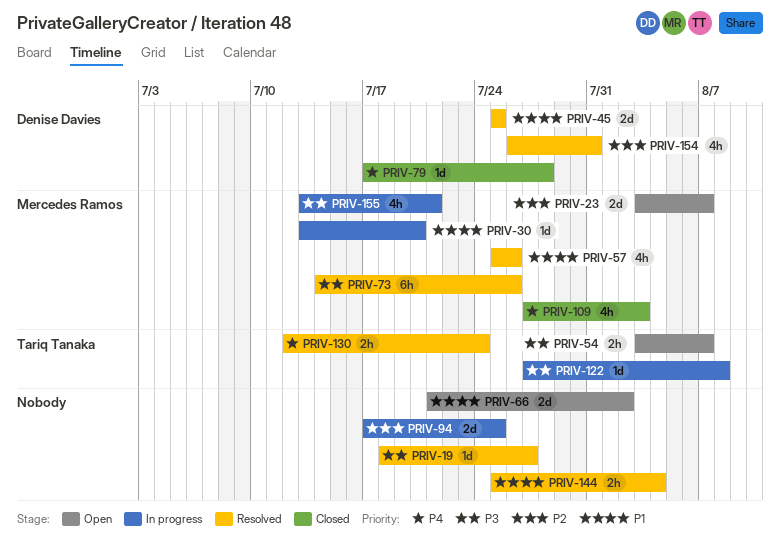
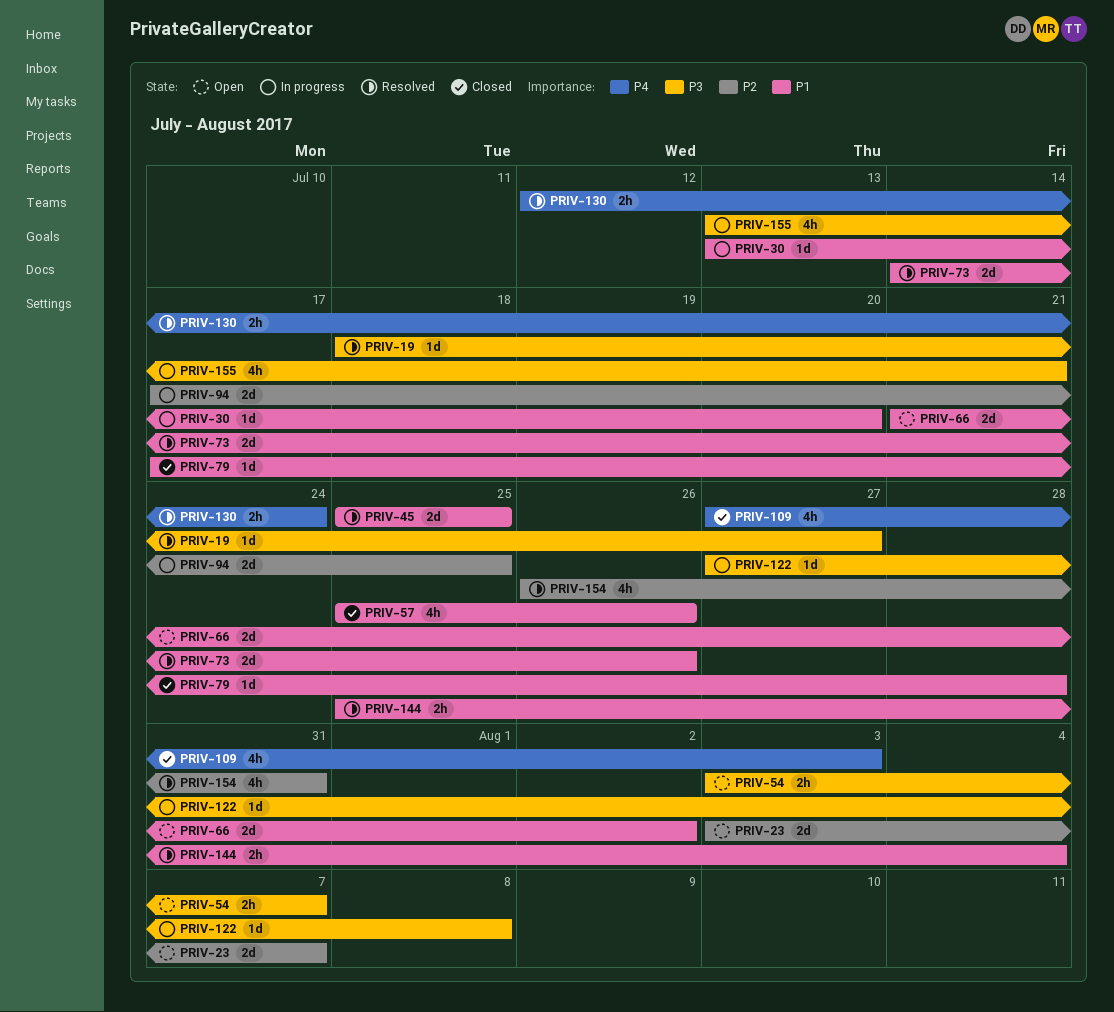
PRIV-57, status: Resolved -> Closed
PRIV-73, priority: P3 -> P1
PRIV-73, estimate: 6h -> 2d
PRIV-79, priority: P4 -> P1

